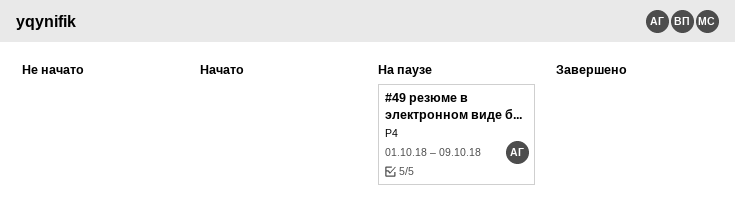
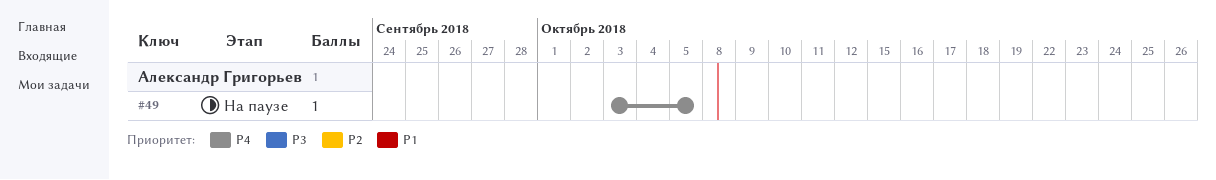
#49, start: Oct 1 -> Oct 3
#49, due: Oct 9 -> Oct 5

